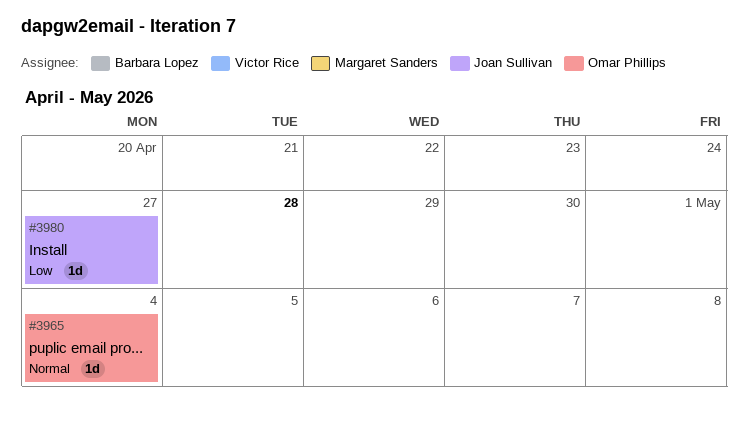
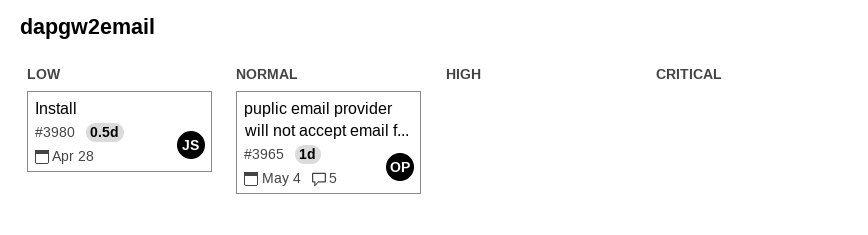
#3980, estimate: 1d -> 0.5d
#3980, due: Apr 27 -> Apr 28

